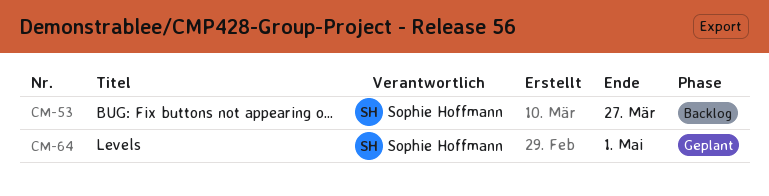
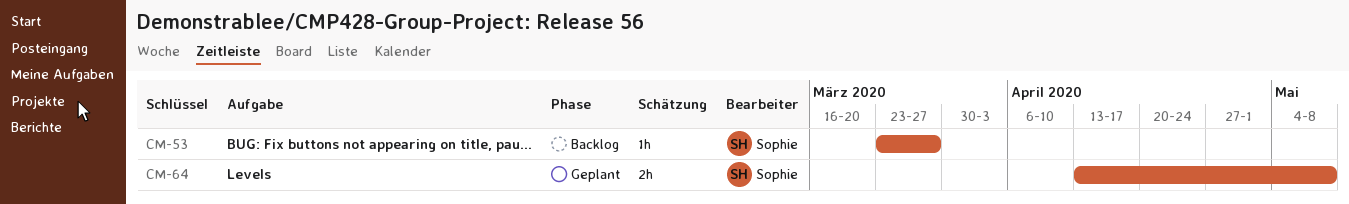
CM-64, due: May 1 -> May 8

